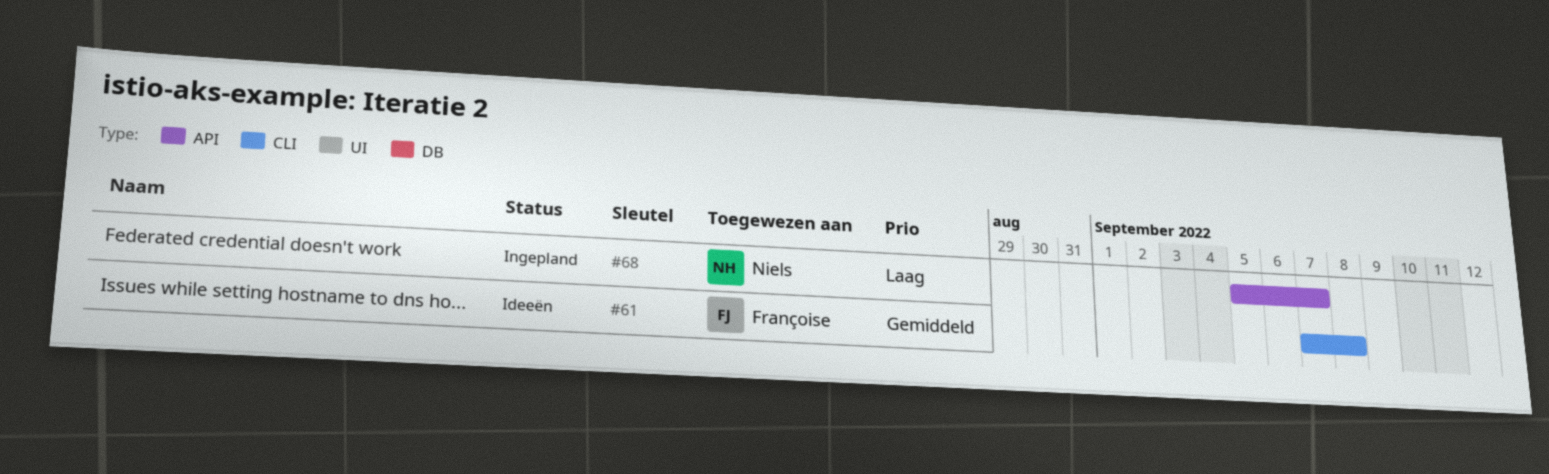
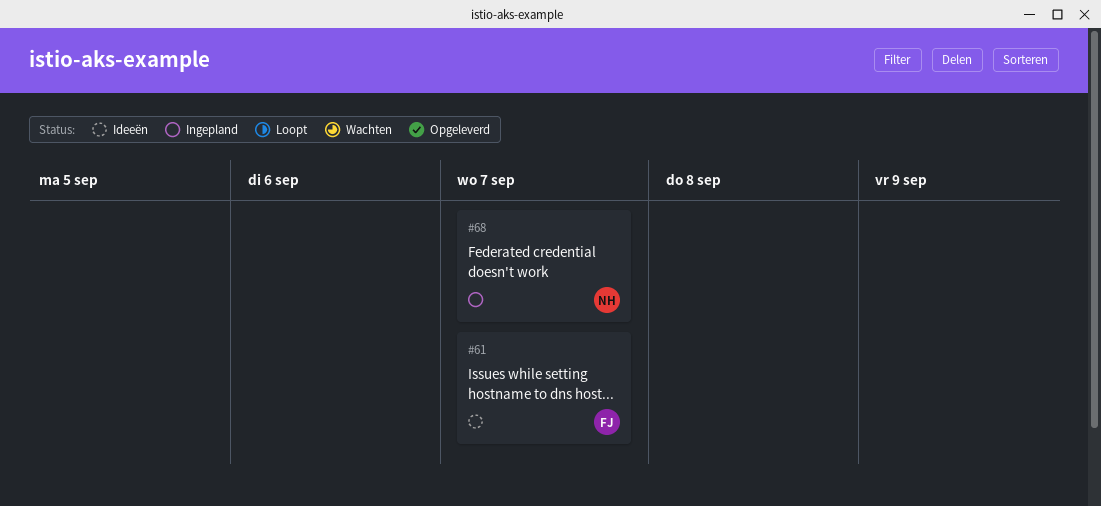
#61, due: Sep 8 -> Sep 7

